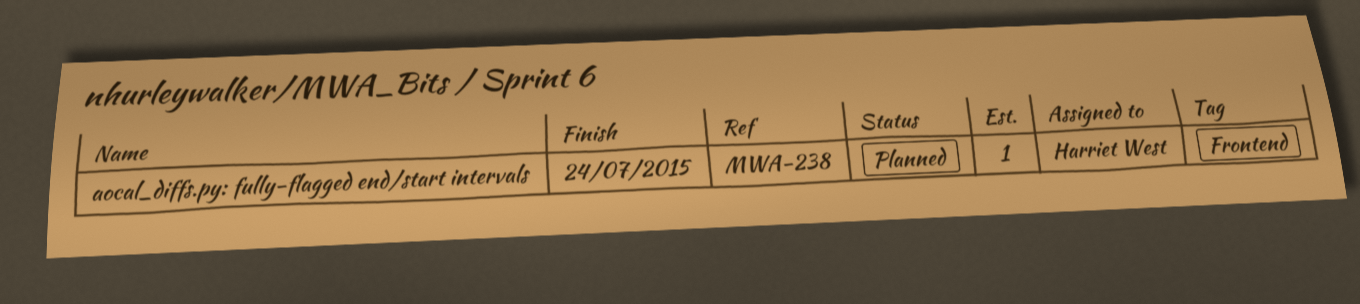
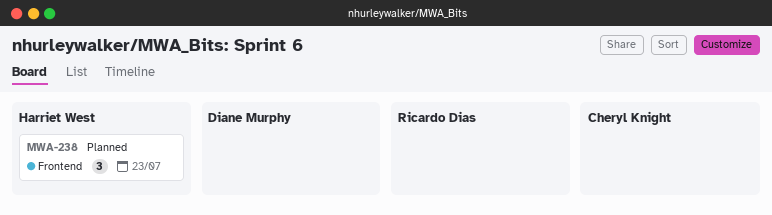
MWA-238, estimate: 1 -> 3
MWA-238, due: Jul 24 -> Jul 23

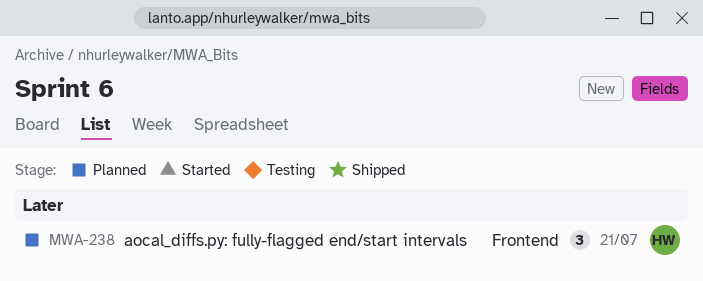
MWA-238, due: Jul 23 -> Jul 21

